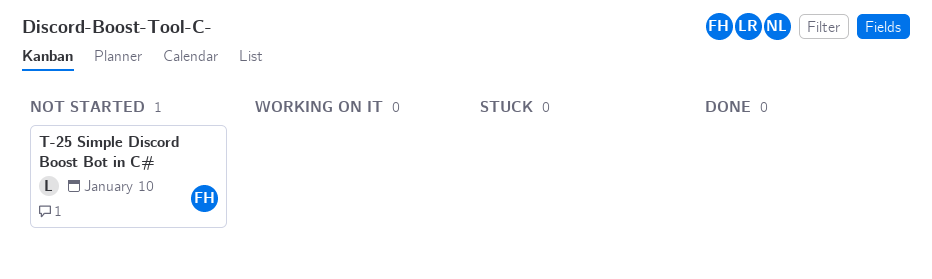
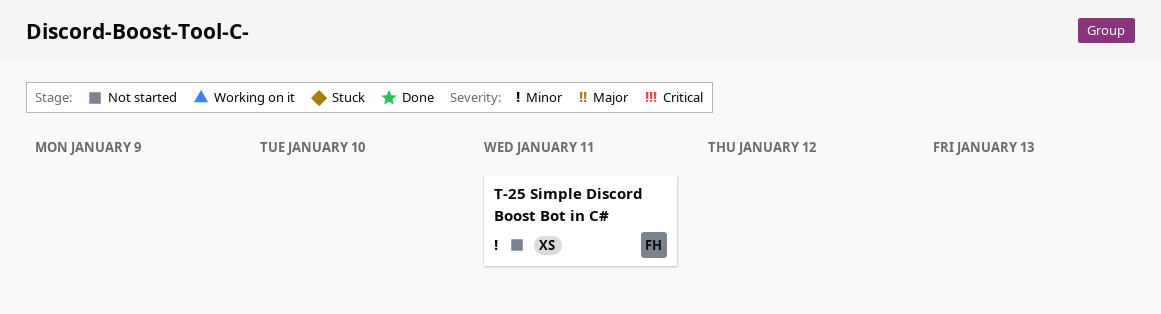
T-25, estimate: L -> XS
T-25, due: Jan 10 -> Jan 11

